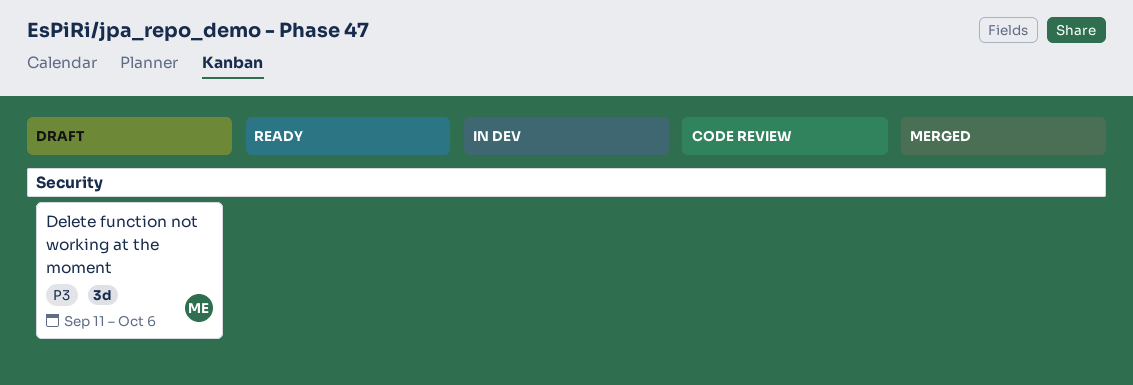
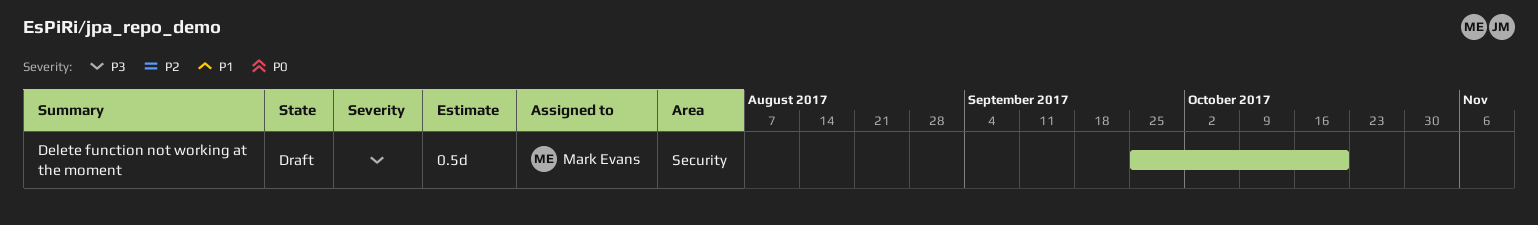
Delete function not working at the moment, estimate: 3d -> 0.5d
Delete function not working at the moment, start: Sep 11 -> Sep 25
Delete function not working at the moment, due: Oct 6 -> Oct 20

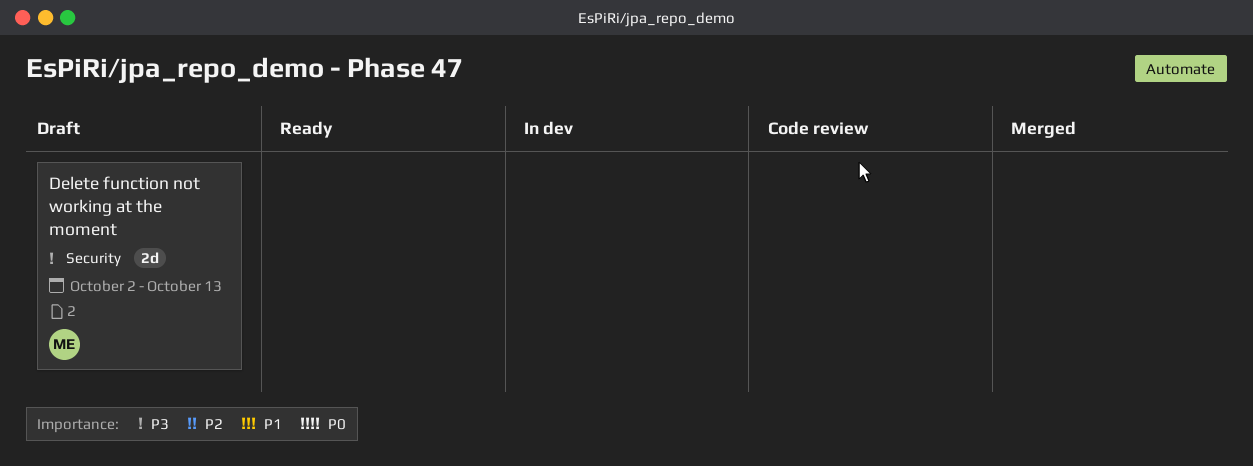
Delete function not working at the moment, estimate: 0.5d -> 2d
Delete function not working at the moment, start: Sep 25 -> Oct 2
Delete function not working at the moment, due: Oct 20 -> Oct 13

